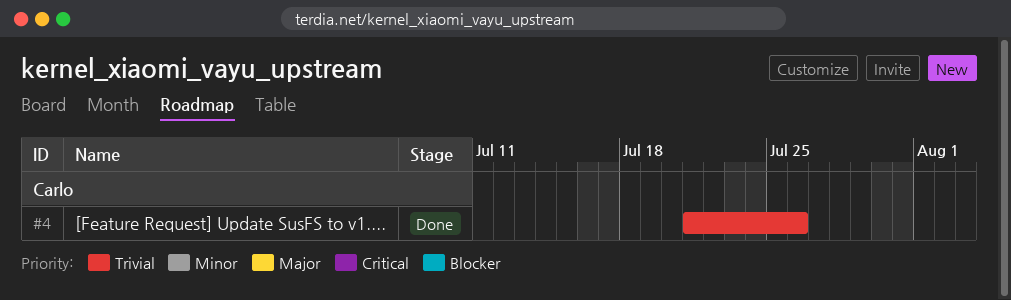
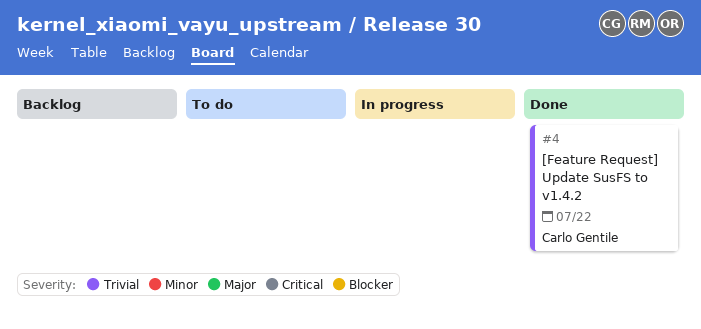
#4, due: Jul 26 -> Jul 22

